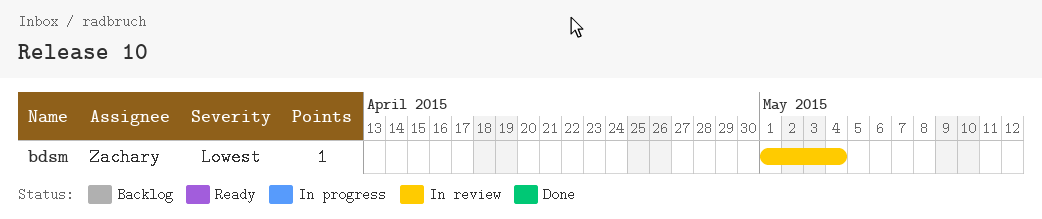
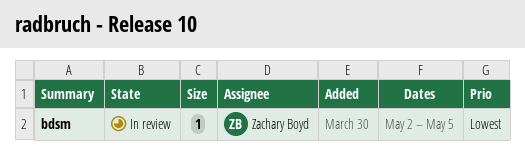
bdsm, start: May 1 -> May 2
bdsm, due: May 4 -> May 5

